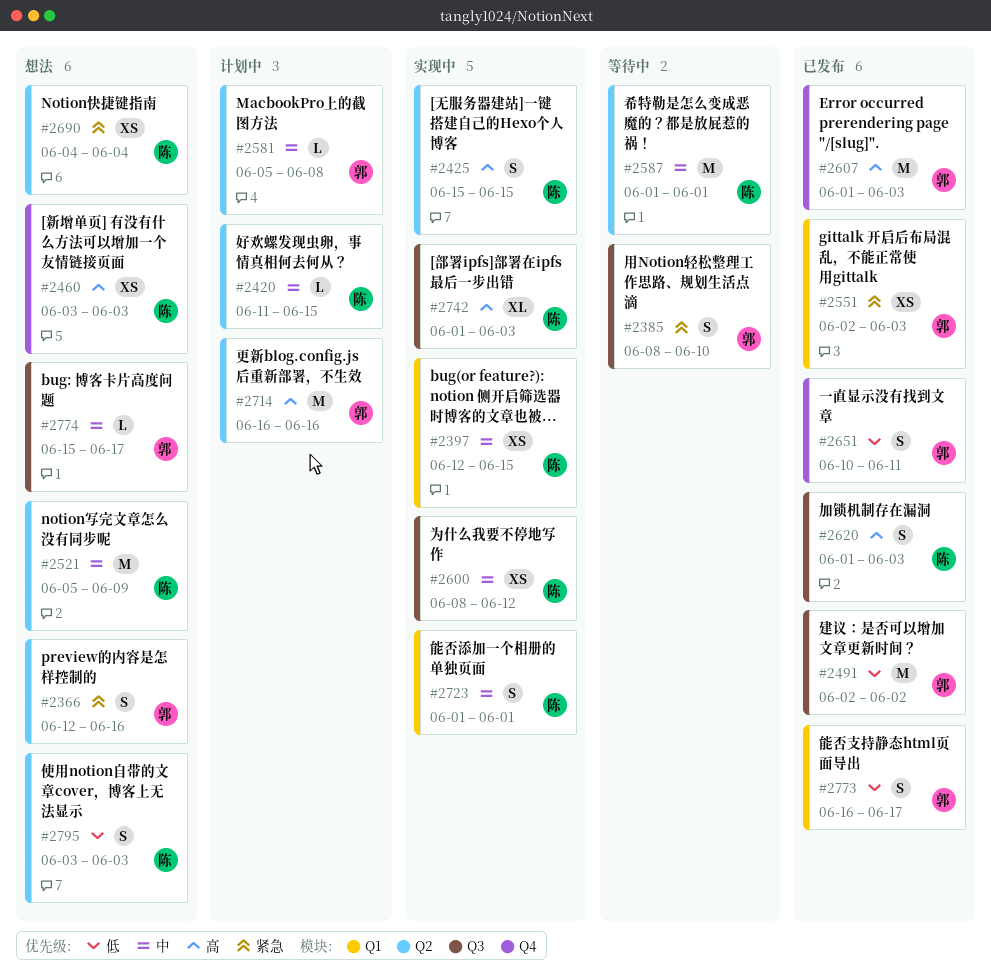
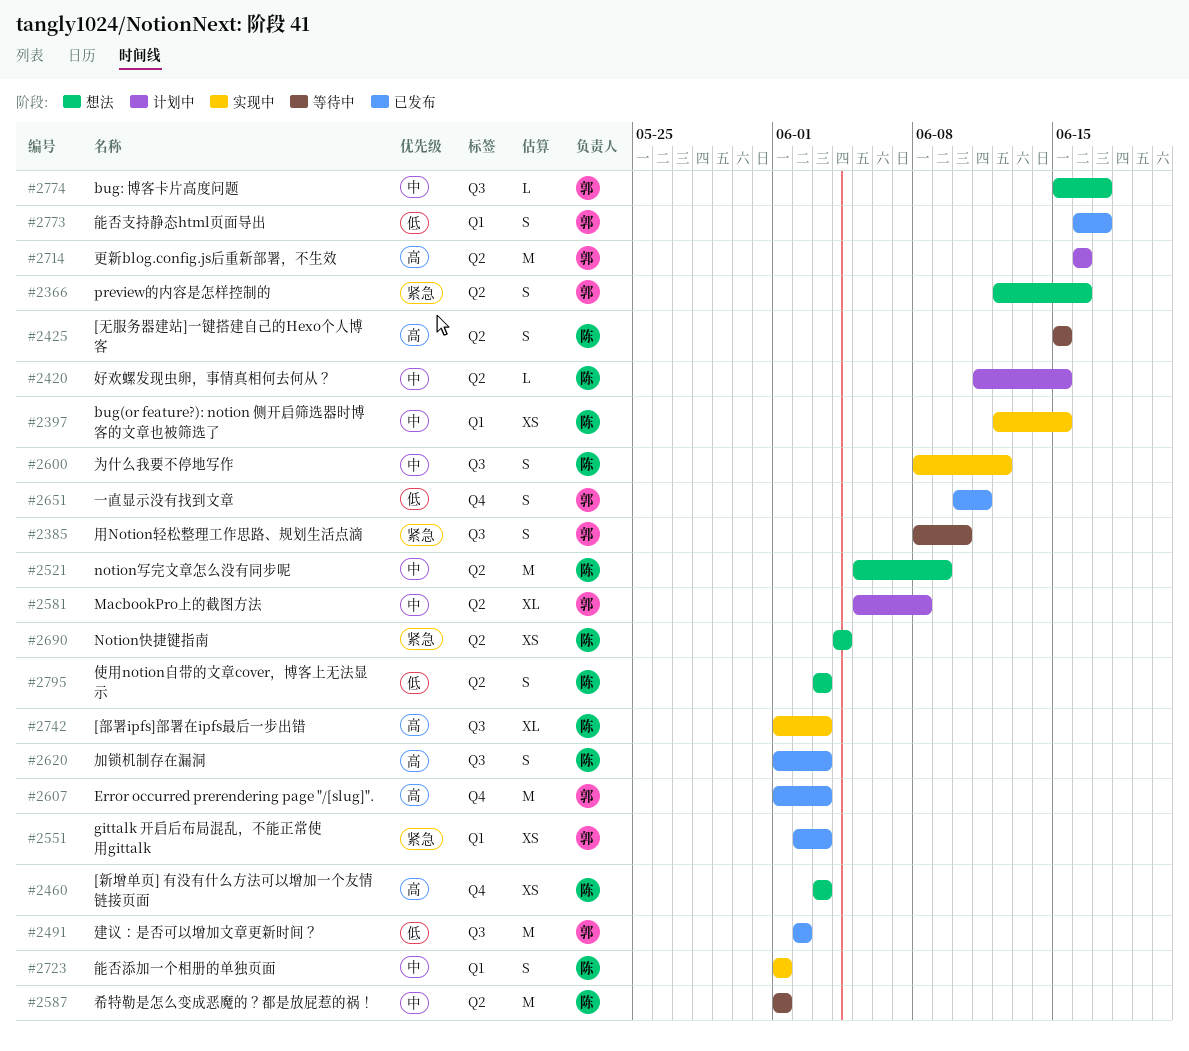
#2425, status: 实现中 -> 等待中
#2581, estimate: L -> XL
#2600, estimate: XS -> S

